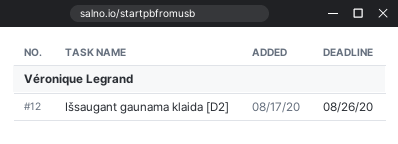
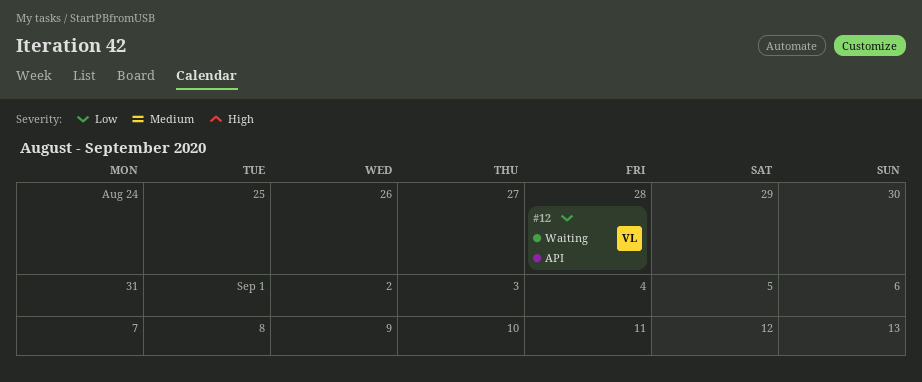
#12, due: Aug 26 -> Aug 28

